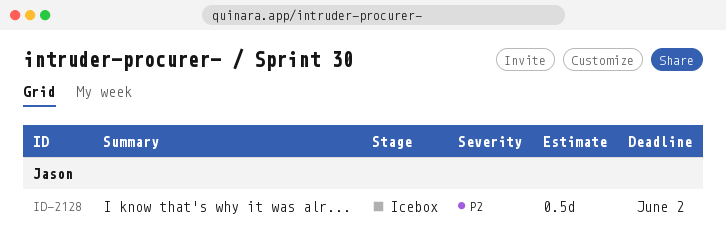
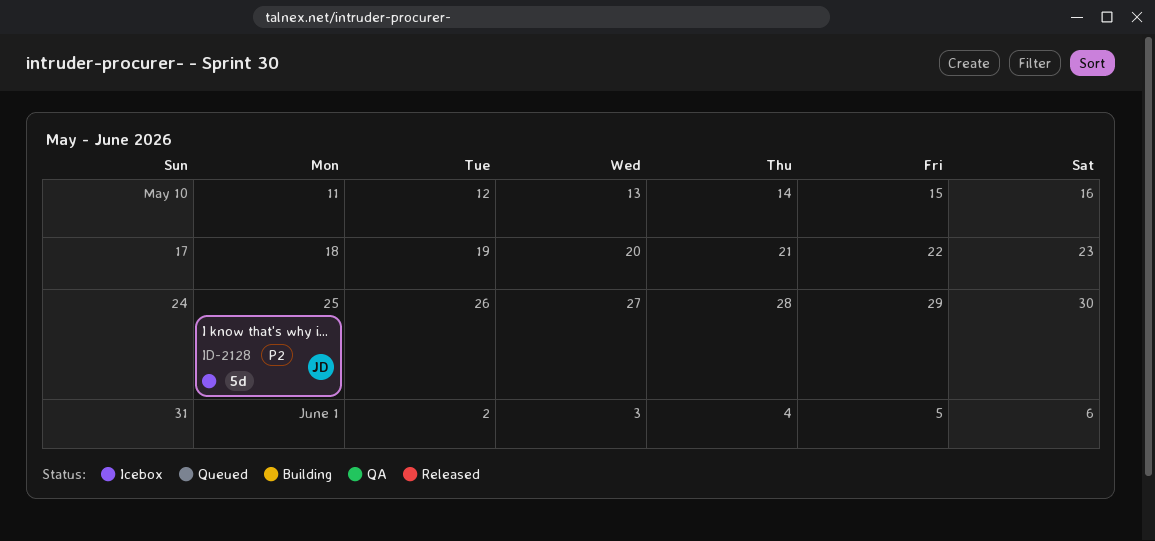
ID-2128, estimate: 0.5d -> 5d
ID-2128, due: Jun 2 -> May 25

